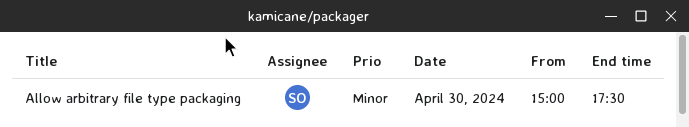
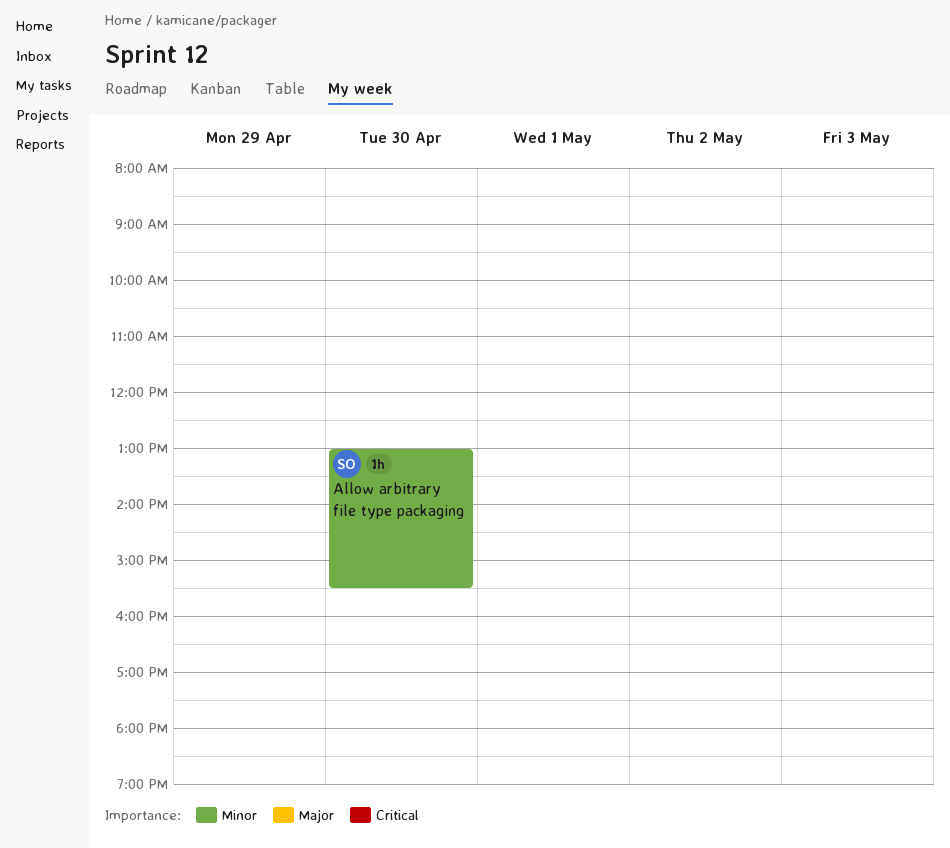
Allow arbitrary file type packaging, begins: 15:00 -> 13:00
Allow arbitrary file type packaging, ends: 17:30 -> 15:30

